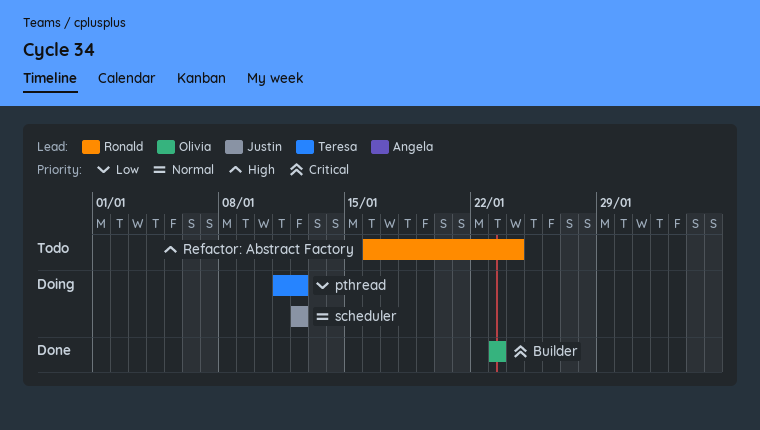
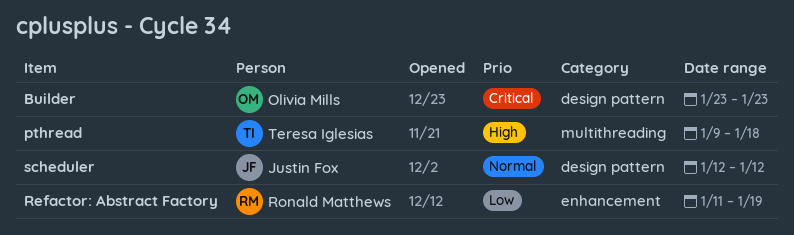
pthread, priority: Low -> High
pthread, start: Jan 11 -> Jan 9
pthread, due: Jan 12 -> Jan 18
Refactor: Abstract Factory, priority: High -> Low
Refactor: Abstract Factory, start: Jan 16 -> Jan 11
Refactor: Abstract Factory, due: Jan 24 -> Jan 19

